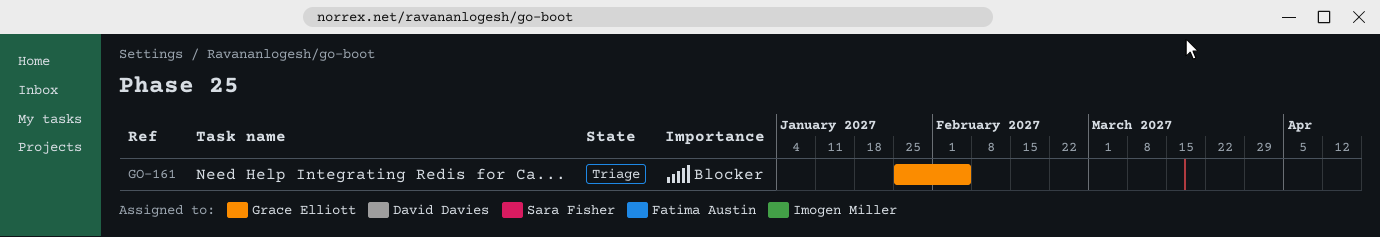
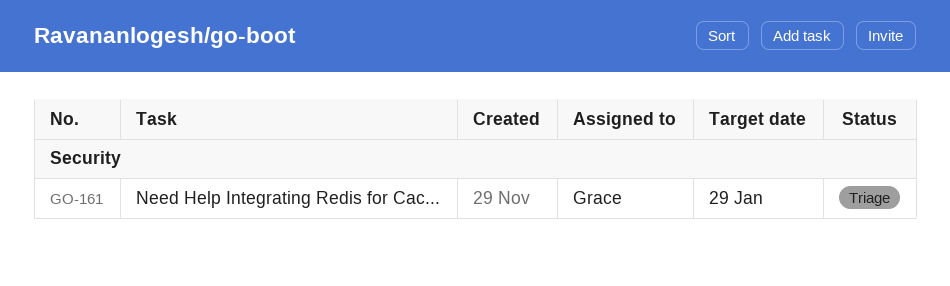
GO-161, due: Feb 5 -> Jan 29

